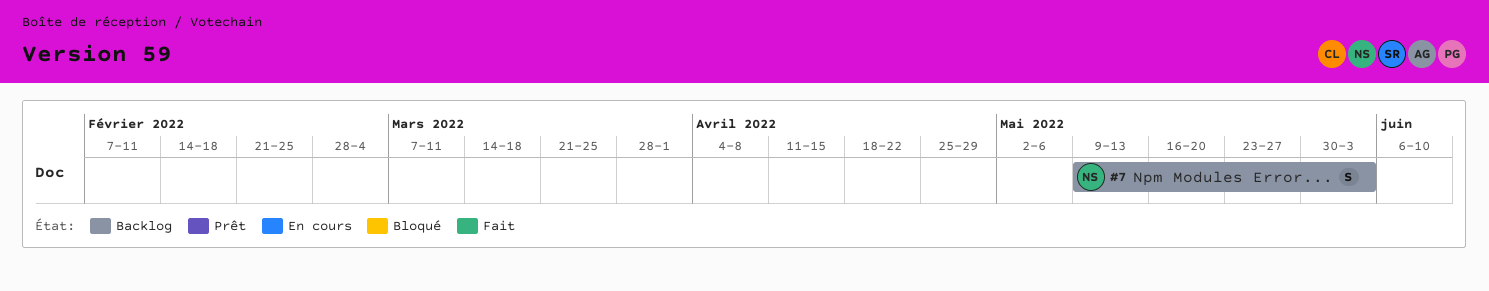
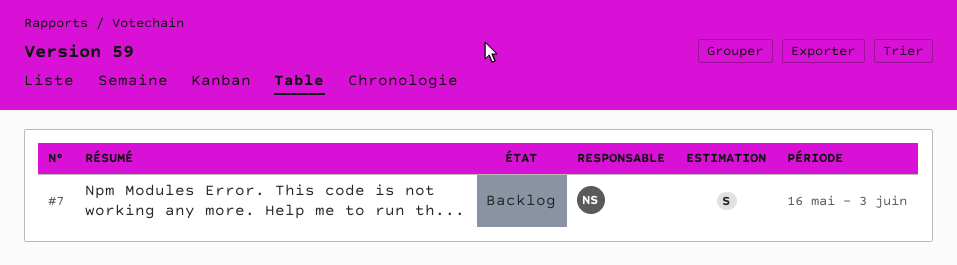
#7, start: May 9 -> May 16

